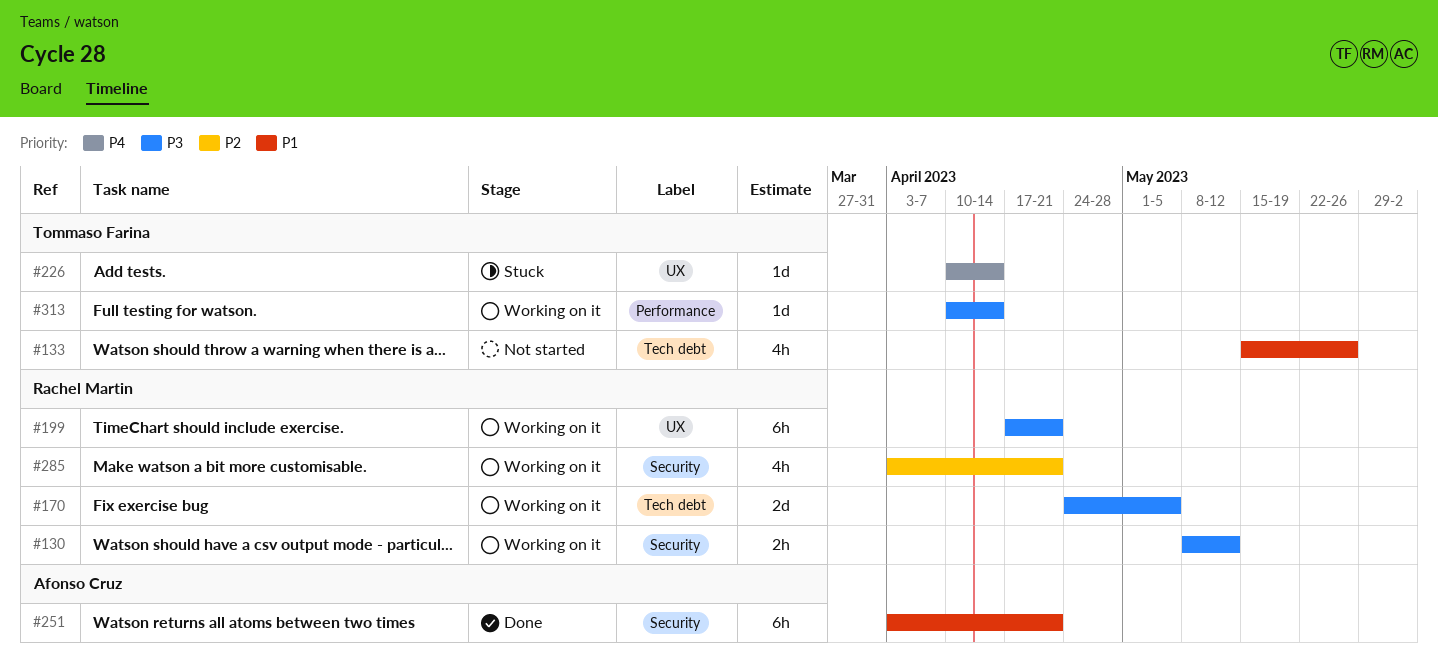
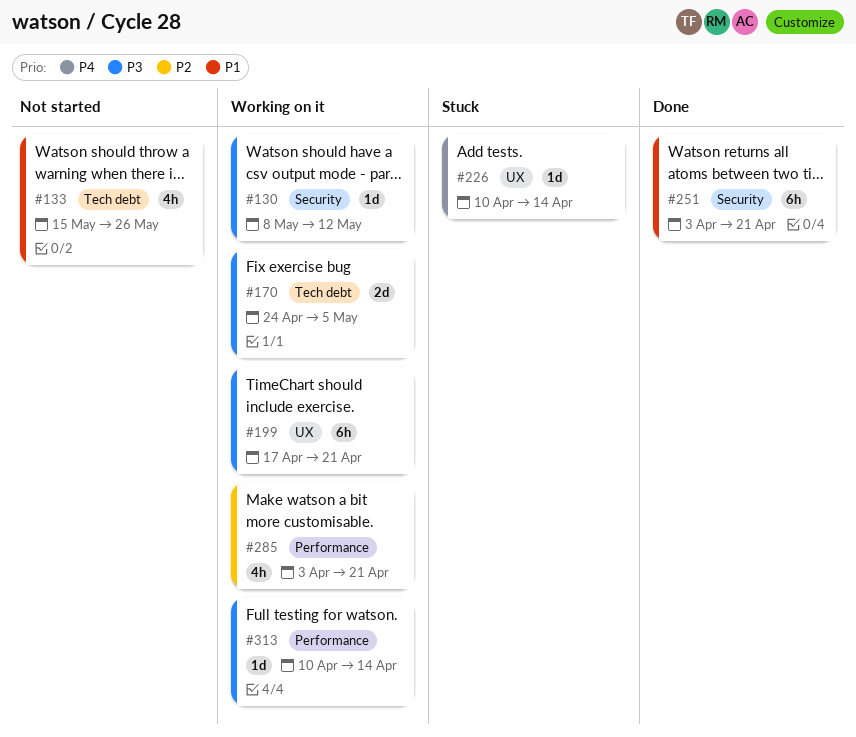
#130, estimate: 2h -> 1d
#285, label: Security -> Performance

